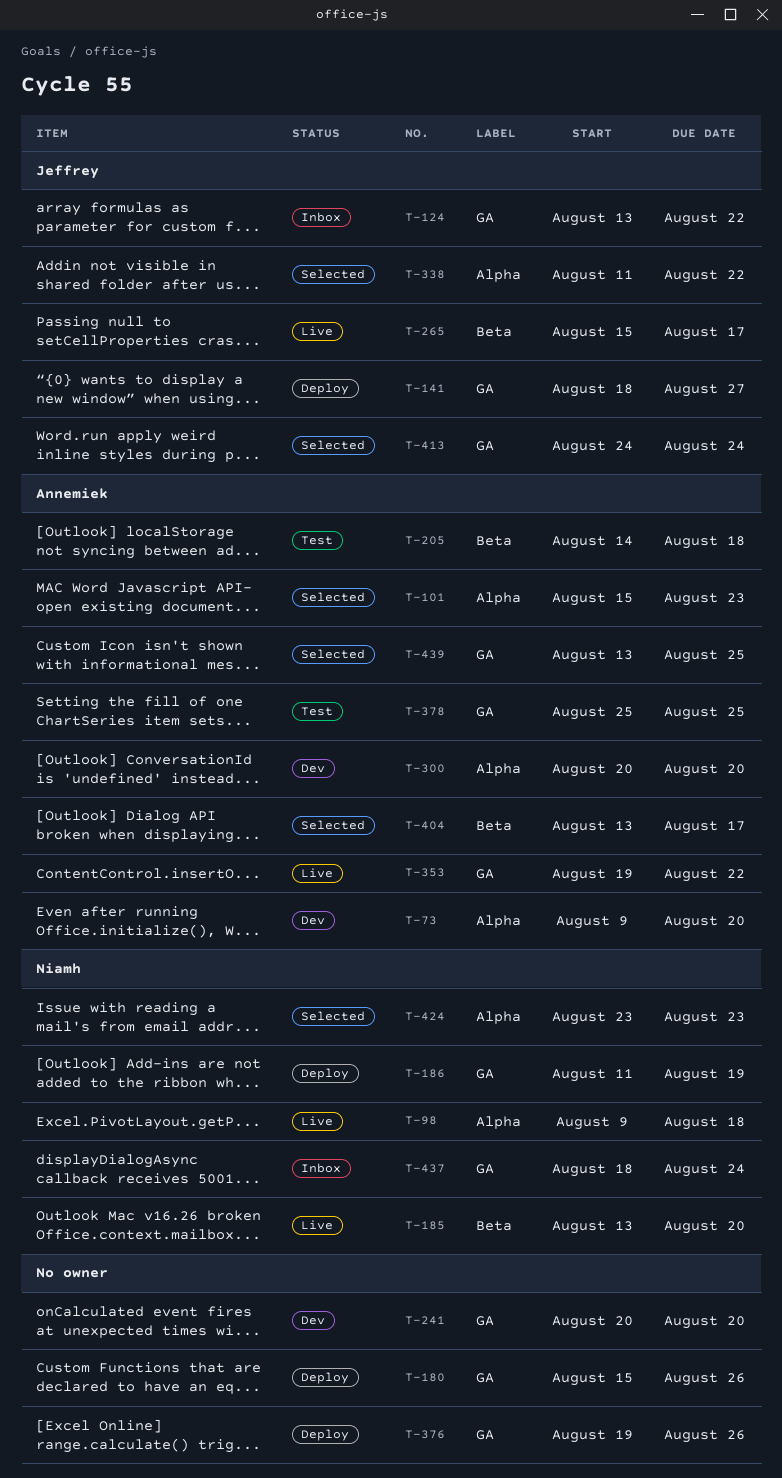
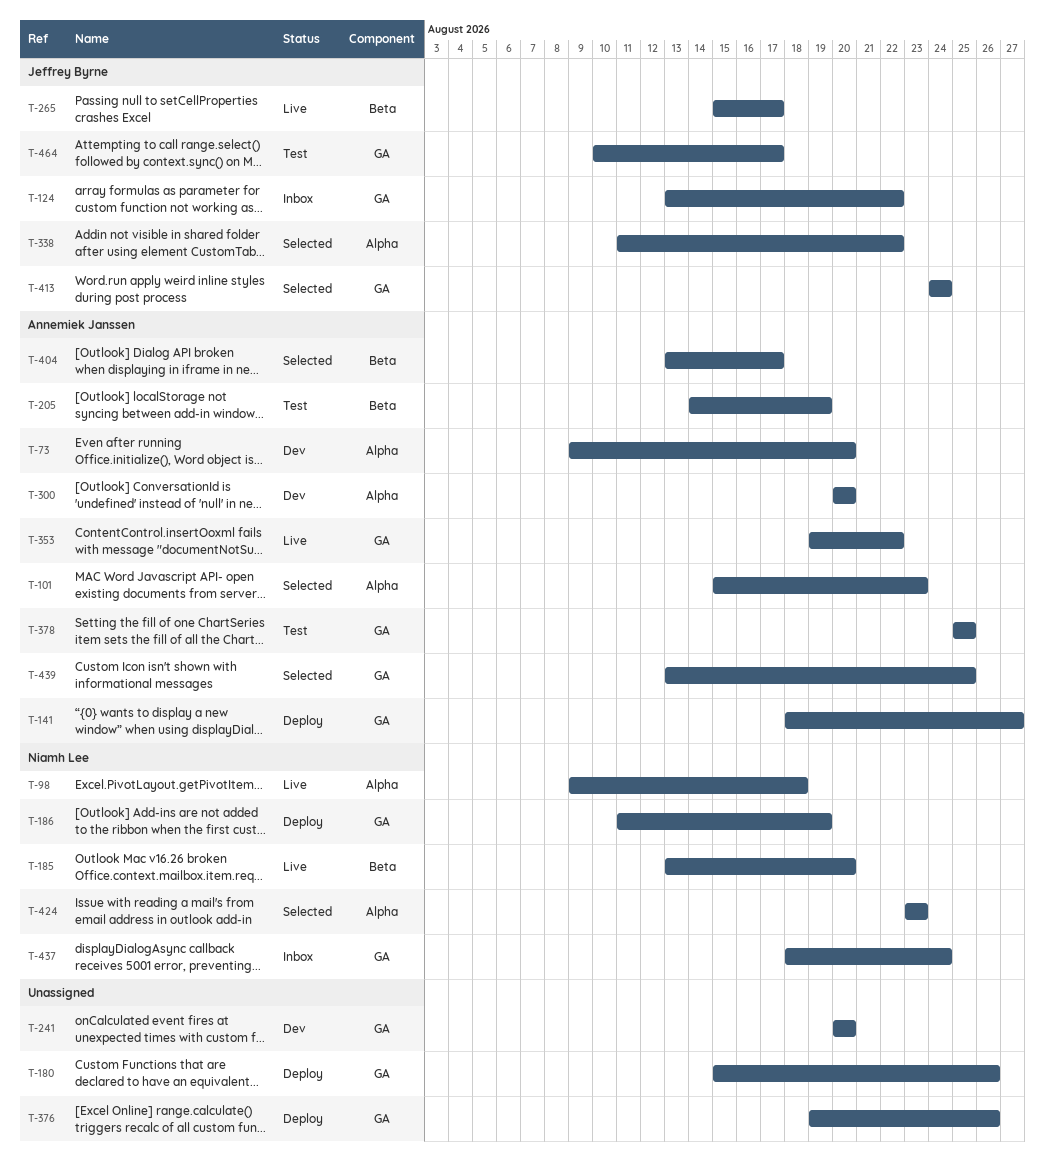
T-141, owner: Jeffrey Byrne -> Annemiek Janssen
T-205, due: Aug 18 -> Aug 19
T-464: none -> present

